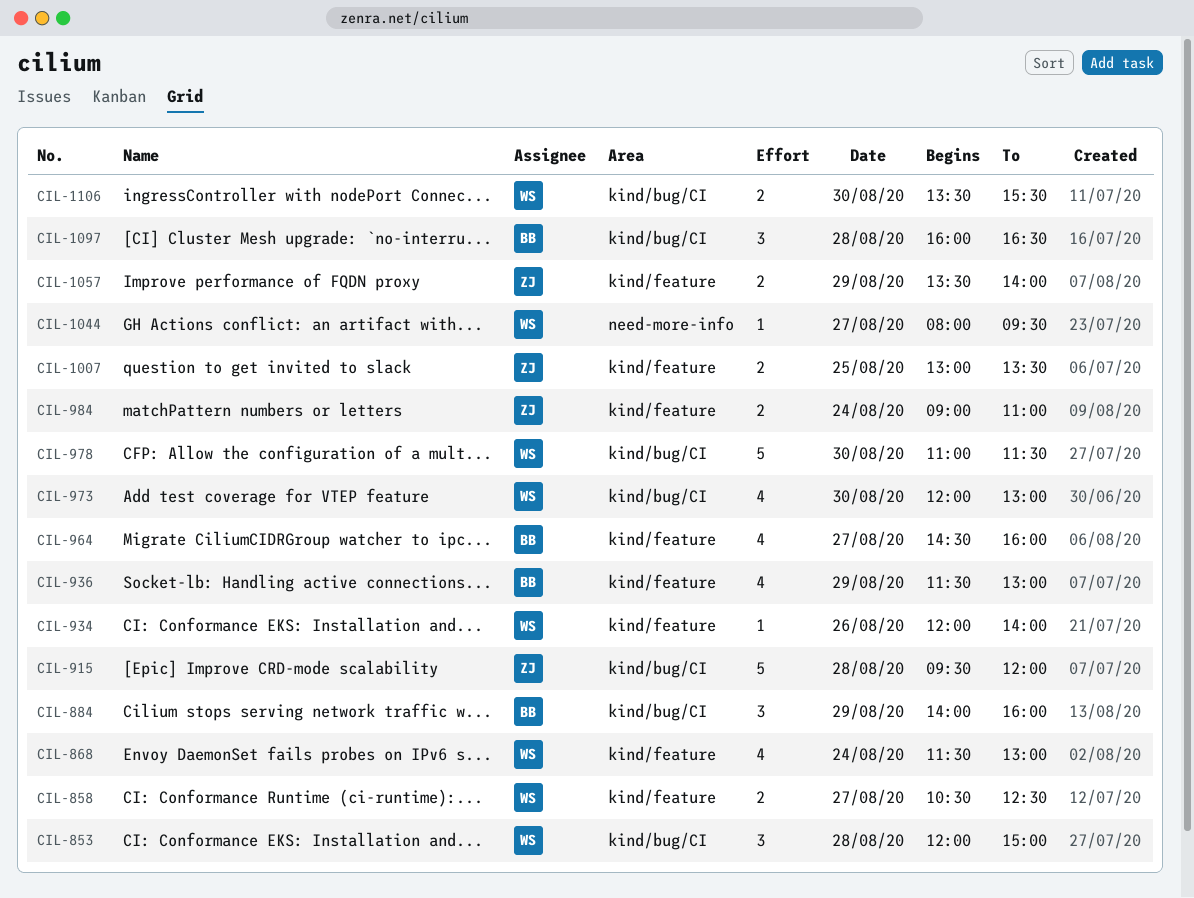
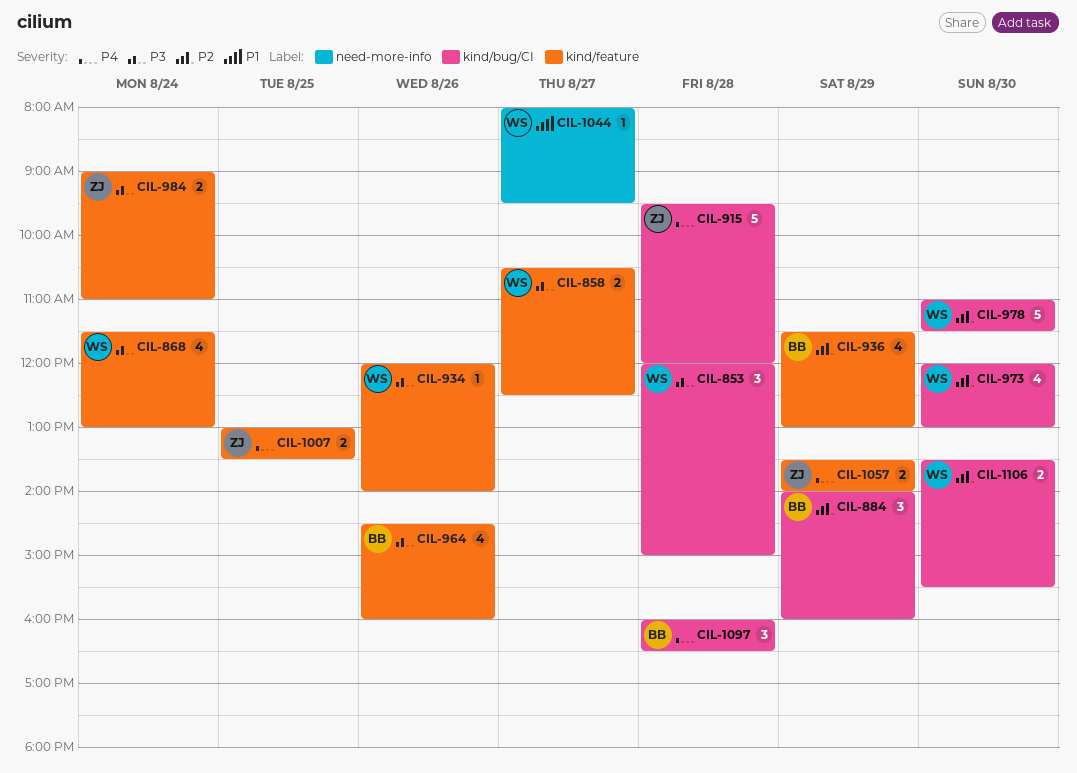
CIL-964, day: Aug 27 -> Aug 26

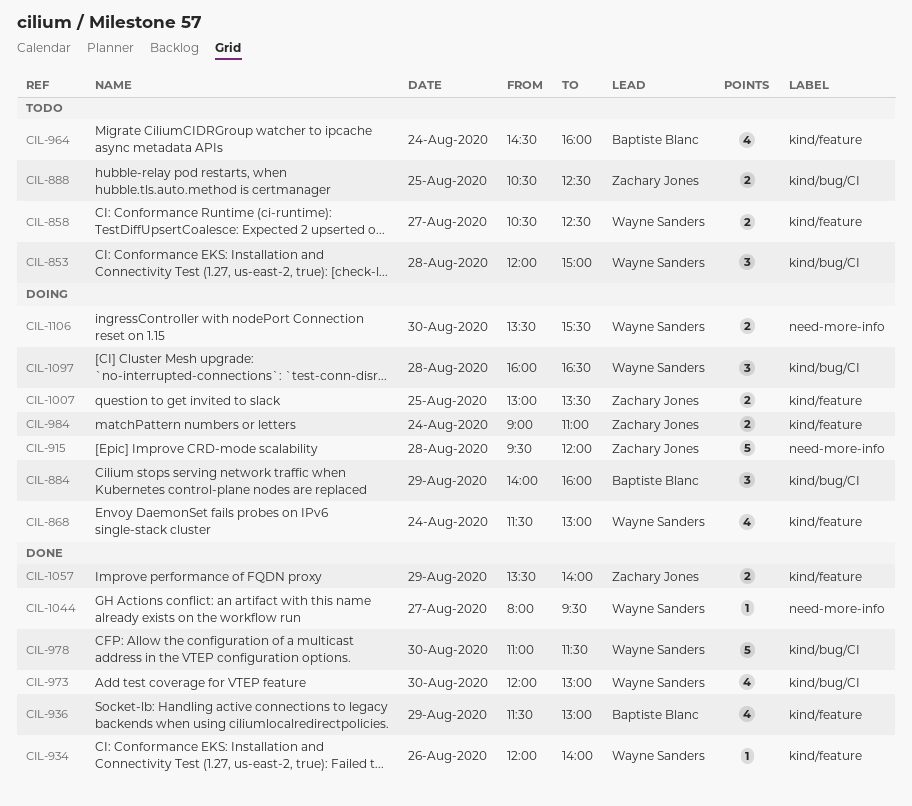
CIL-888: none -> present
CIL-915, label: kind/bug/CI -> need-more-info
CIL-964, day: Aug 26 -> Aug 24
CIL-1097, owner: Baptiste Blanc -> Wayne Sanders
CIL-1106, label: kind/bug/CI -> need-more-info

